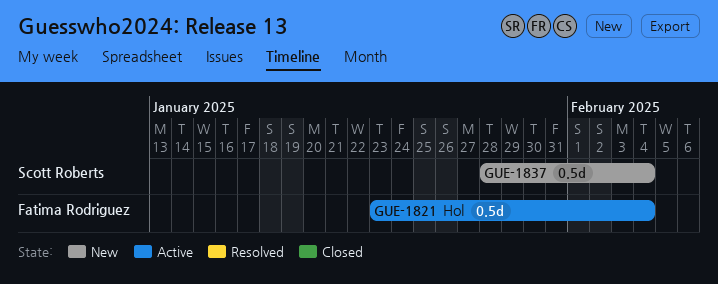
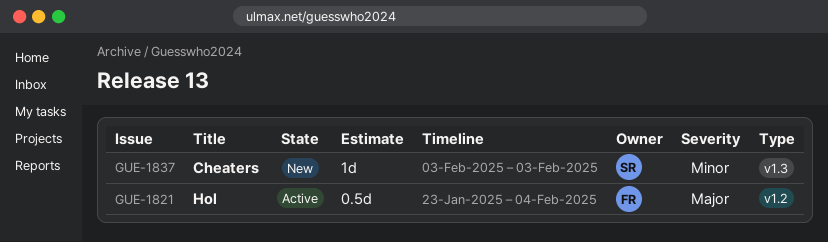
GUE-1837, estimate: 0.5d -> 1d
GUE-1837, start: Jan 28 -> Feb 3
GUE-1837, due: Feb 4 -> Feb 3

